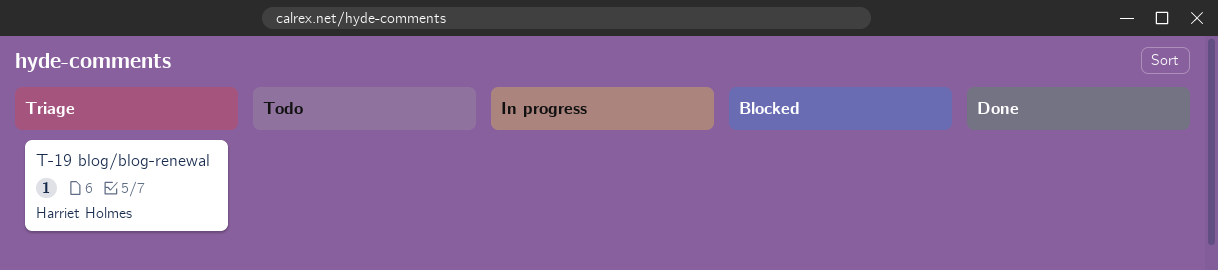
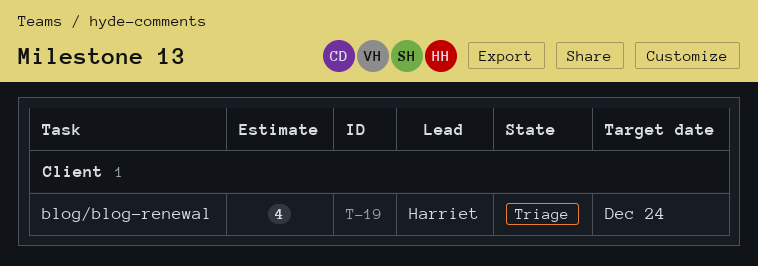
T-19, estimate: 1 -> 4

